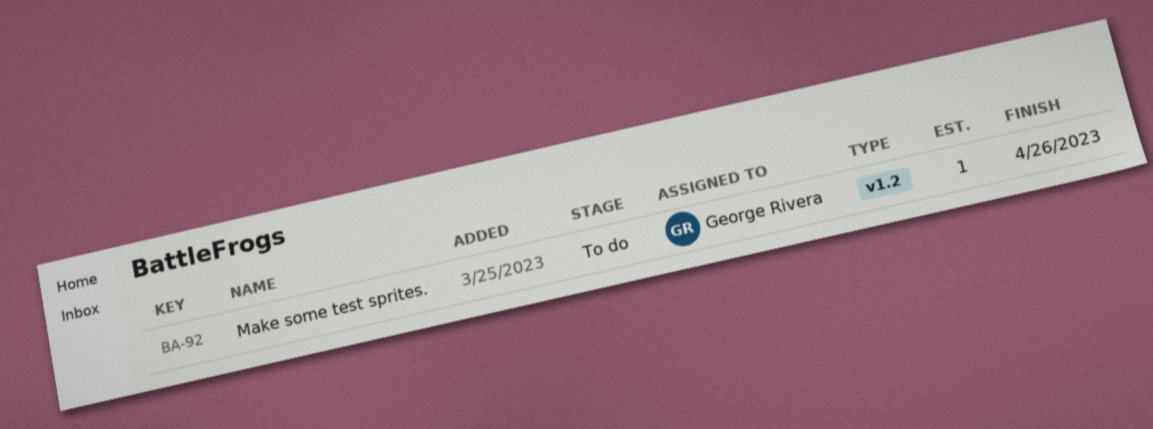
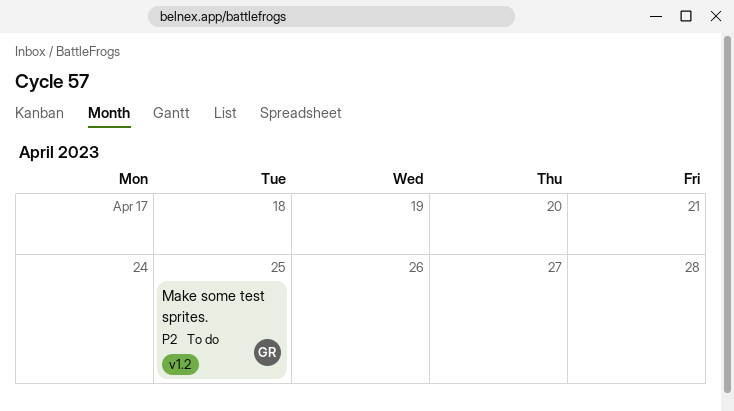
Make some test sprites., due: Apr 26 -> Apr 25

